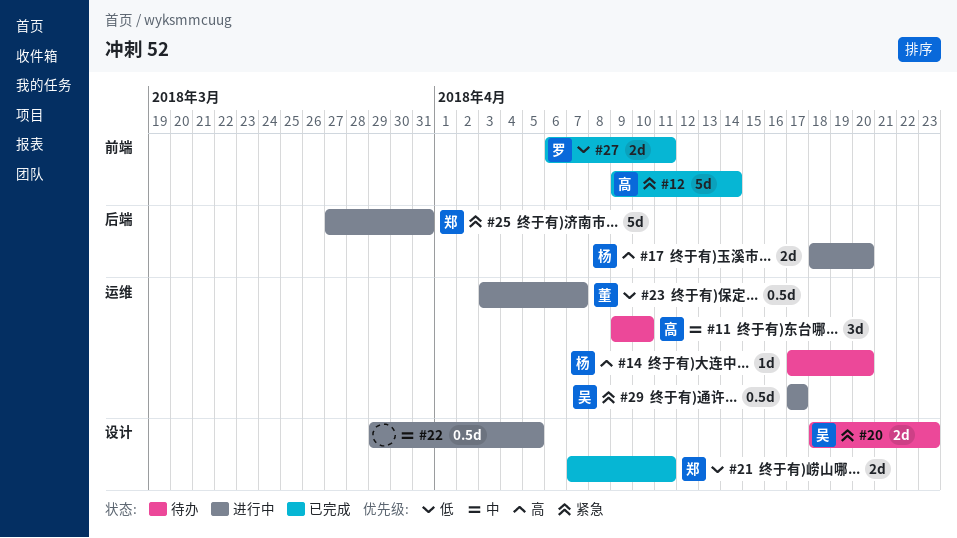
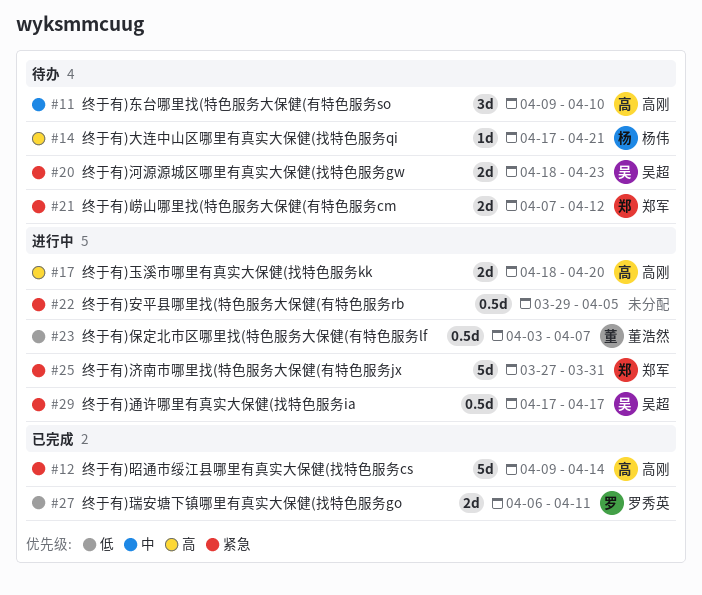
#14, due: Apr 20 -> Apr 21
#17, owner: 杨伟 -> 高刚
#21, status: 已完成 -> 待办
#21, priority: 低 -> 紧急
#21, due: Apr 11 -> Apr 12
#22, priority: 中 -> 紧急

